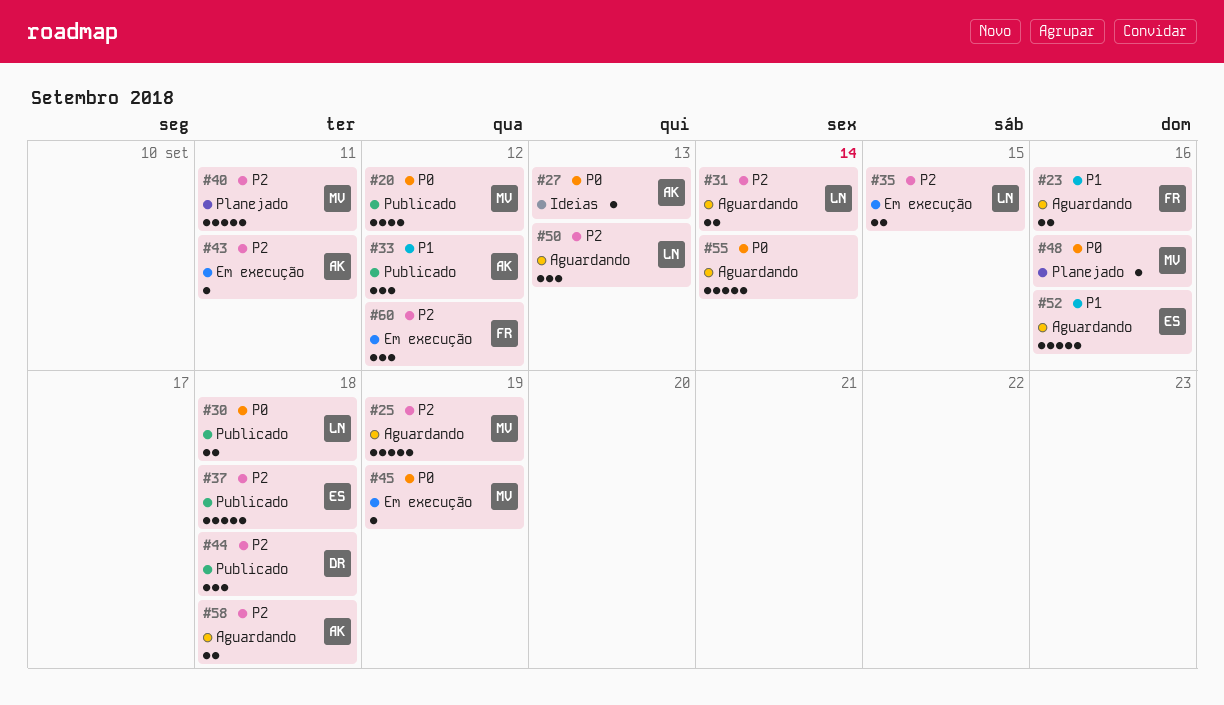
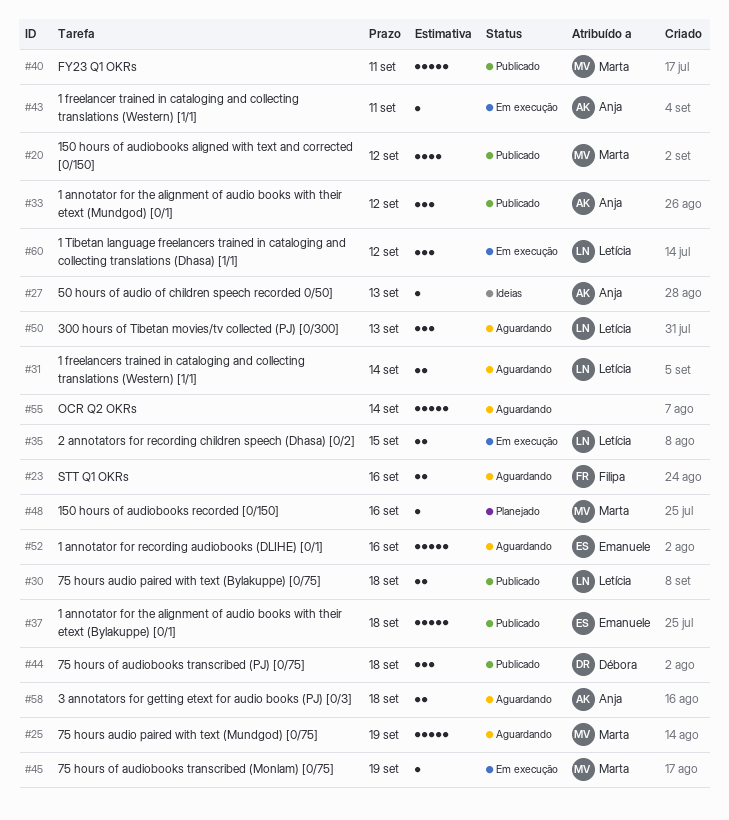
#40, status: Planejado -> Publicado
#60, owner: Filipa -> Letícia

